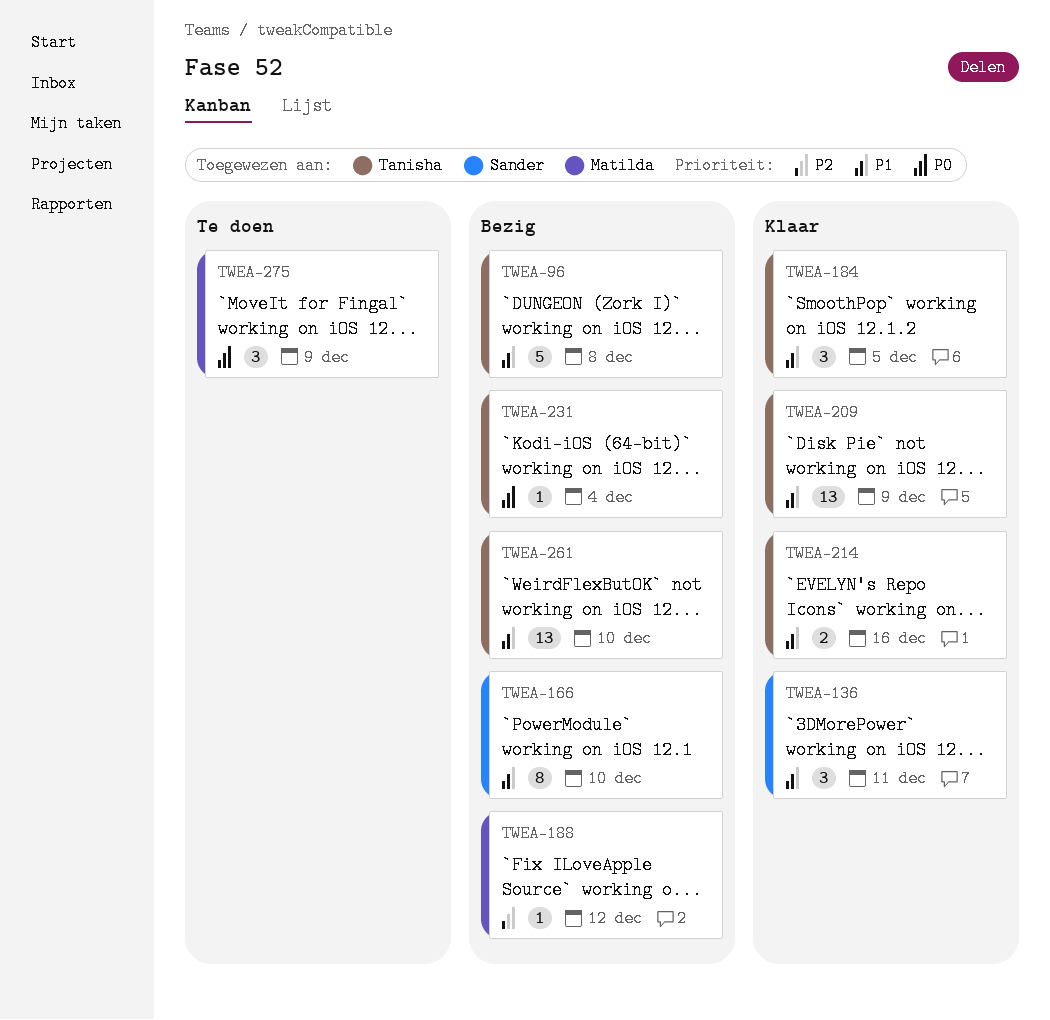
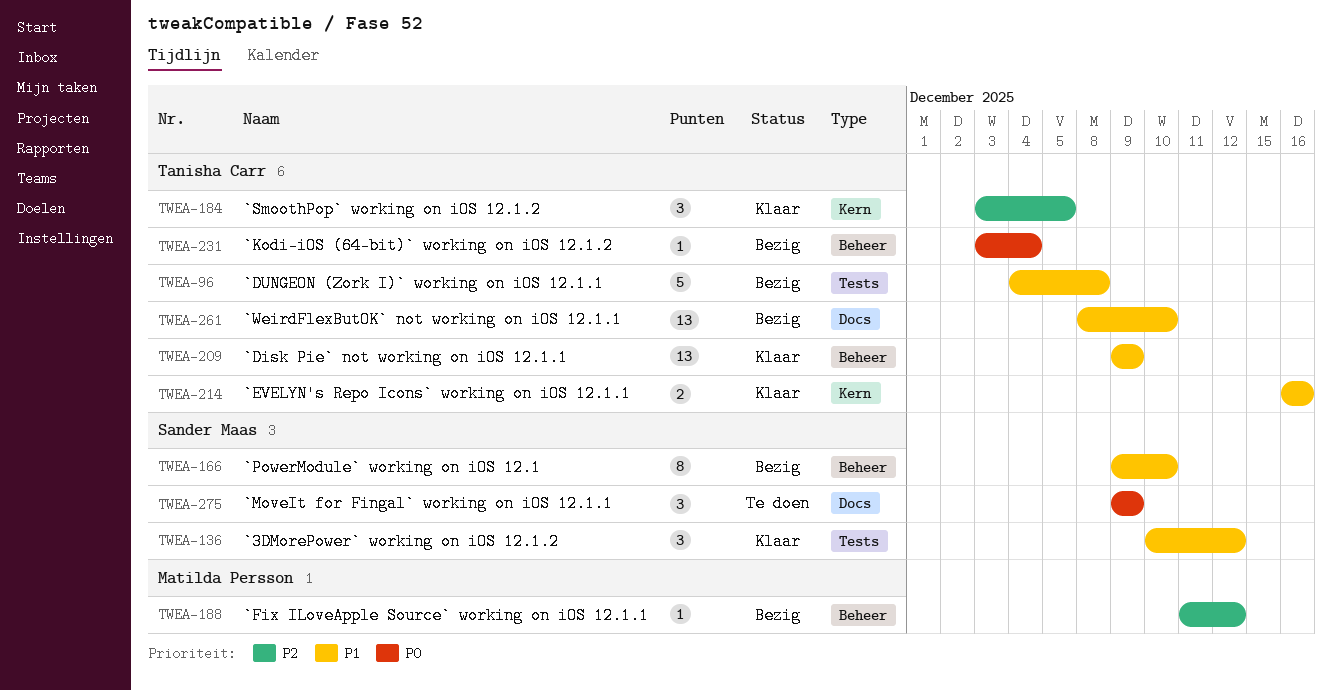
TWEA-136, due: Dec 11 -> Dec 12
TWEA-184, priority: P1 -> P2
TWEA-275, owner: Matilda Persson -> Sander Maas

